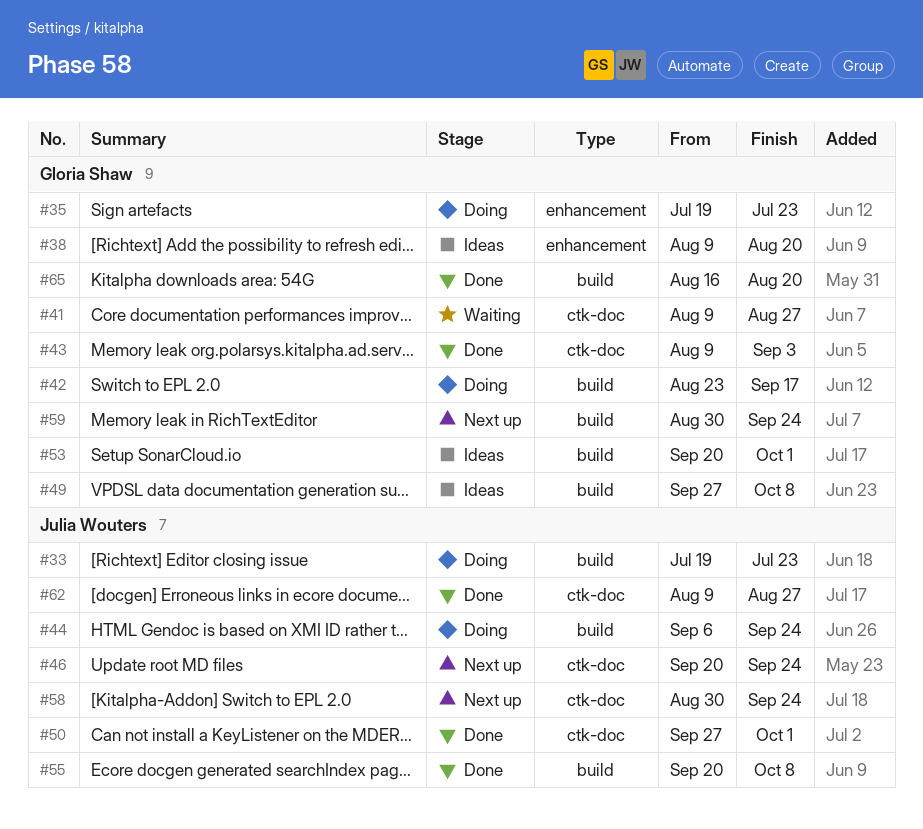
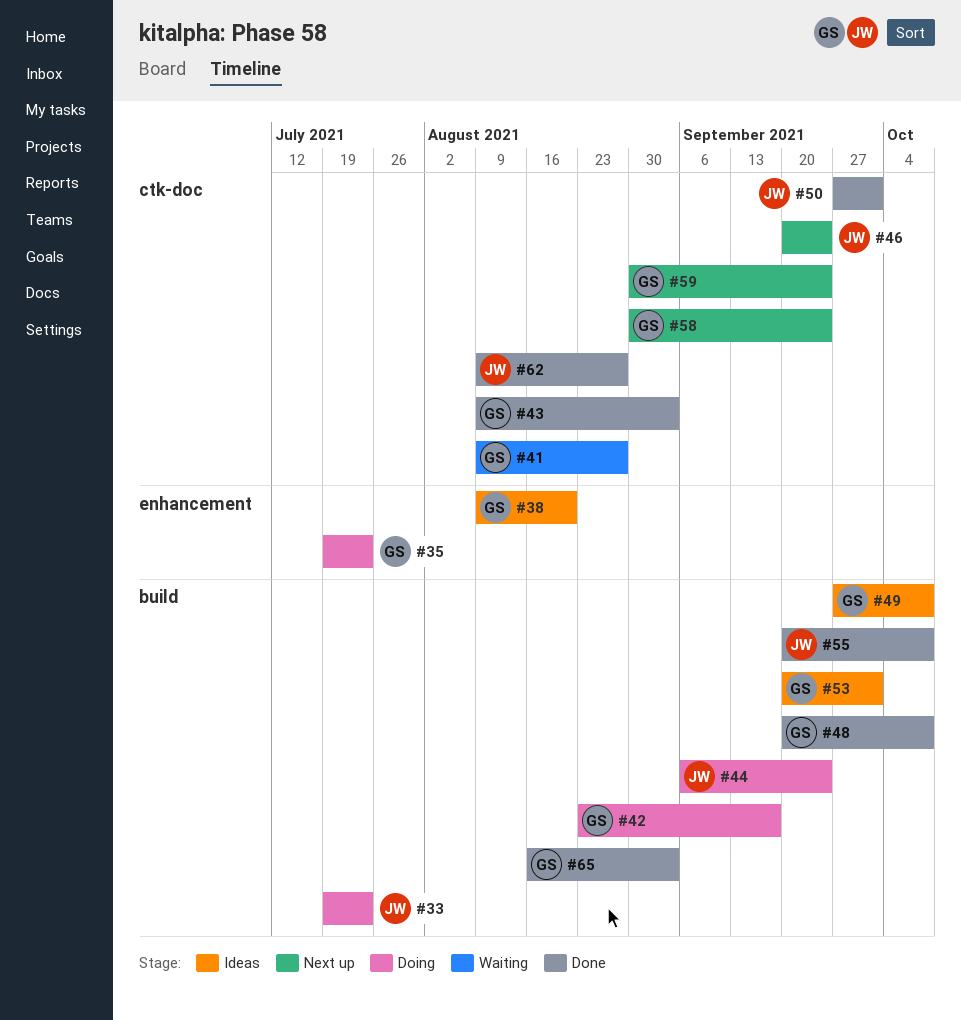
#48: none -> present
#58, owner: Julia Wouters -> Gloria Shaw
#59, label: build -> ctk-doc
#65, due: Aug 20 -> Sep 3

